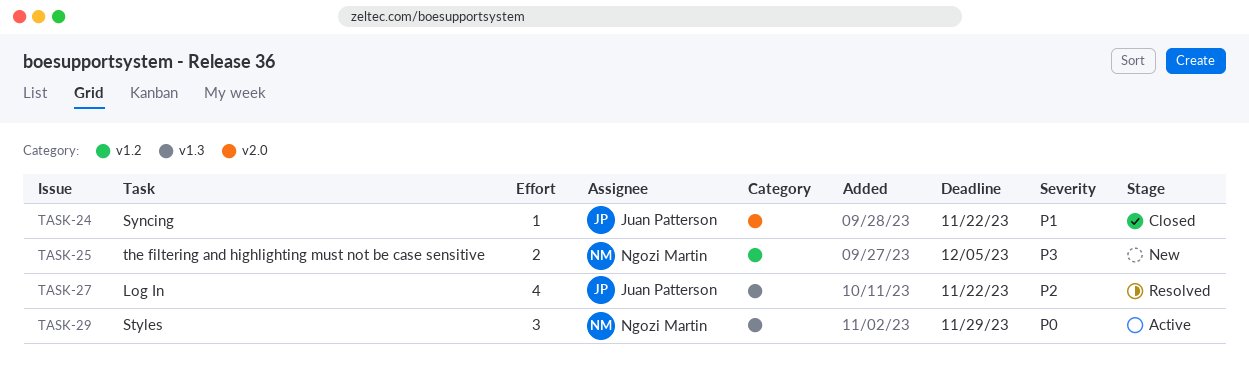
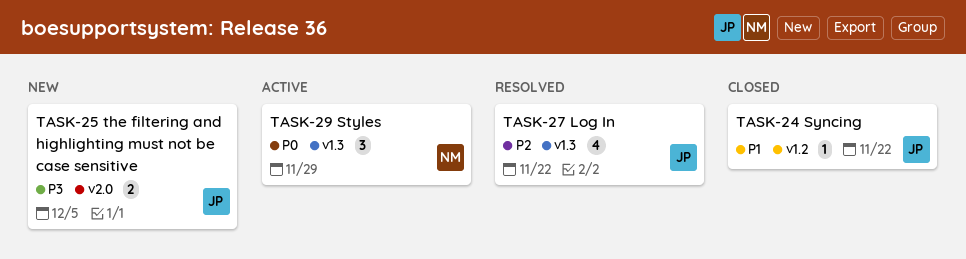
TASK-24, label: v2.0 -> v1.2
TASK-25, owner: Ngozi Martin -> Juan Patterson
TASK-25, label: v1.2 -> v2.0

